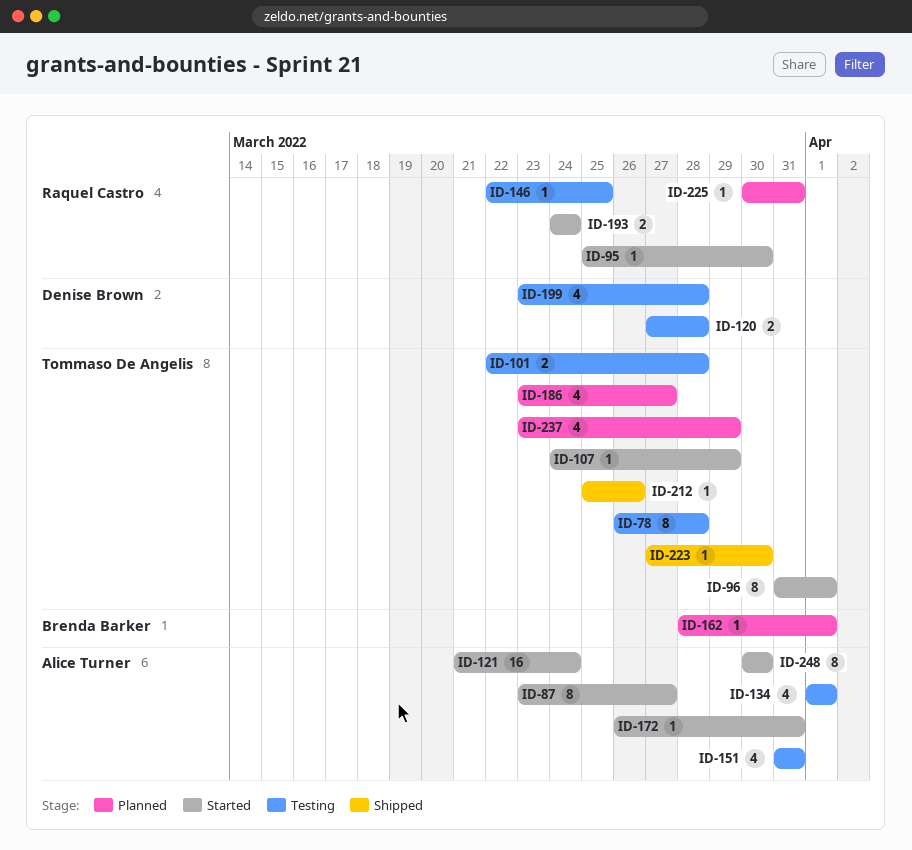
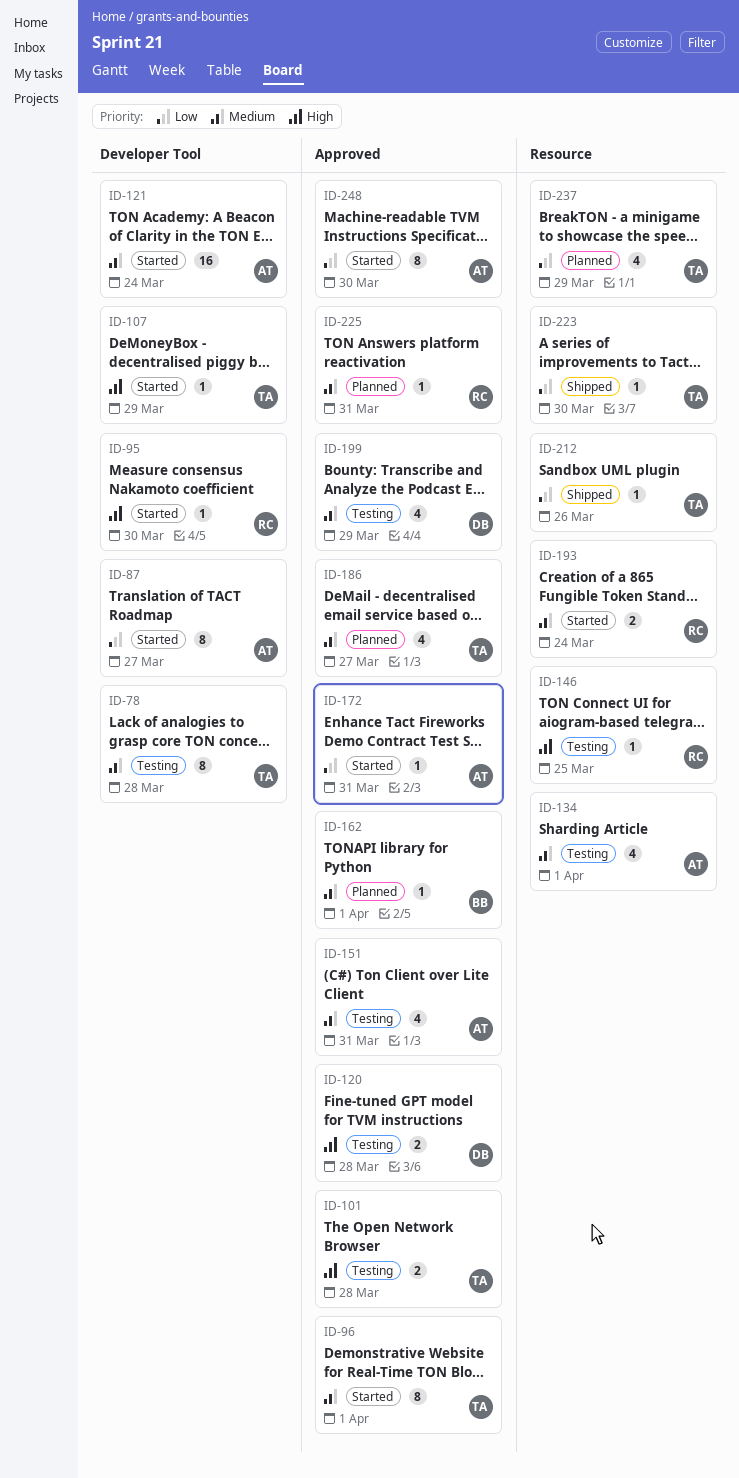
ID-199, due: Mar 28 -> Mar 29

